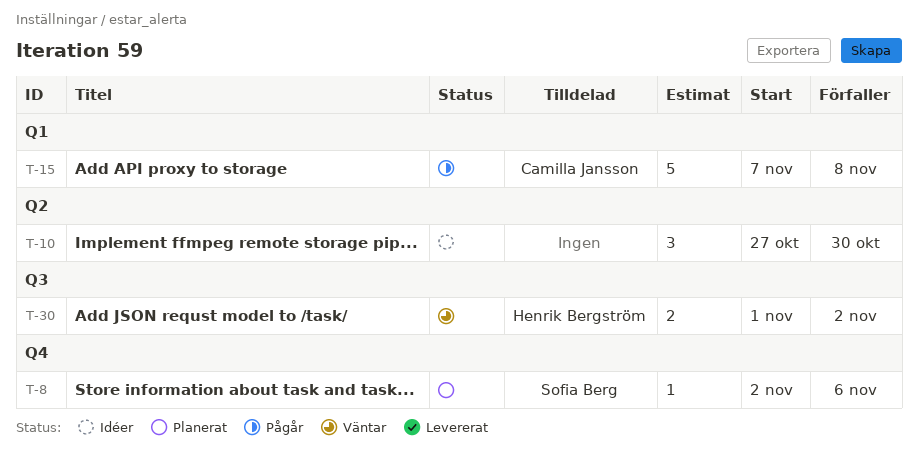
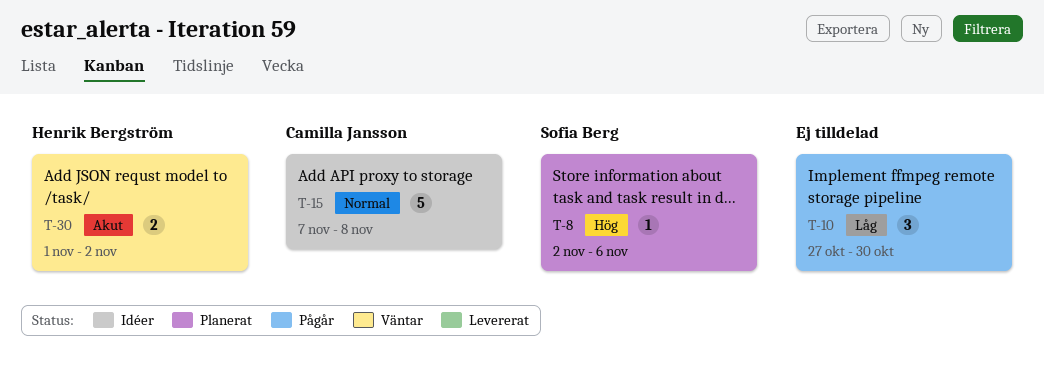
T-10, status: Idéer -> Pågår
T-15, status: Pågår -> Idéer

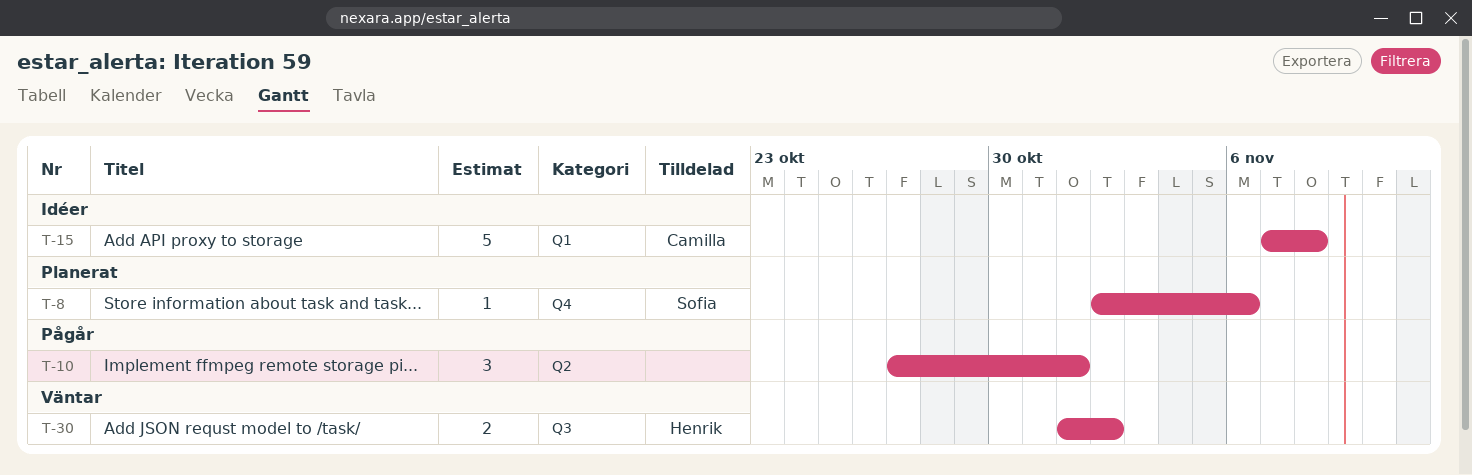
T-10, due: Oct 30 -> Nov 1

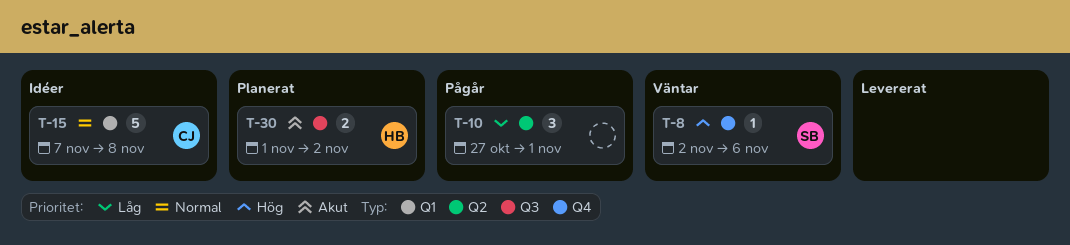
T-8, status: Planerat -> Väntar
T-30, status: Väntar -> Planerat

